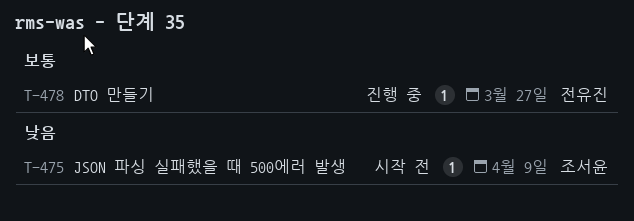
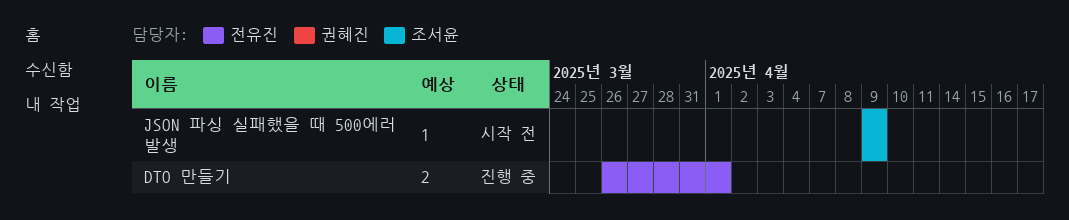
DTO 만들기, estimate: 1 -> 2
DTO 만들기, due: Mar 27 -> Apr 1

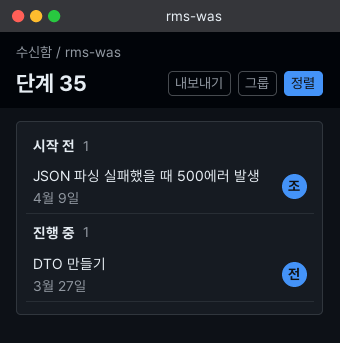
DTO 만들기, due: Apr 1 -> Mar 27

